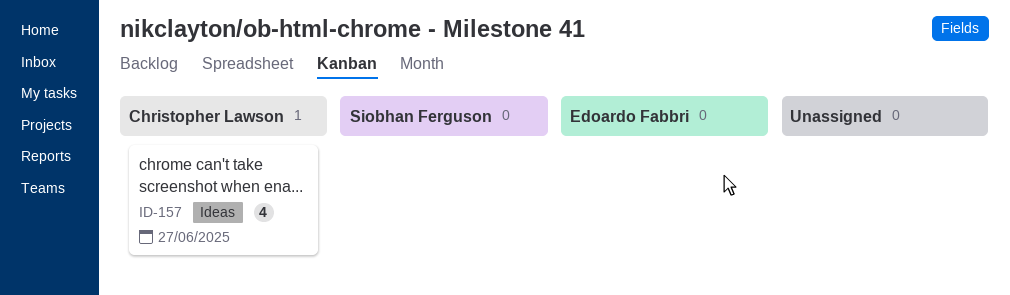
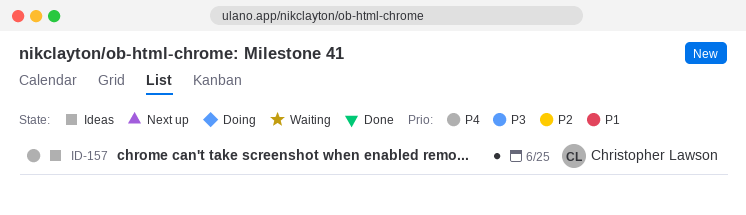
ID-157, estimate: 4 -> 1
ID-157, due: Jun 27 -> Jun 25

